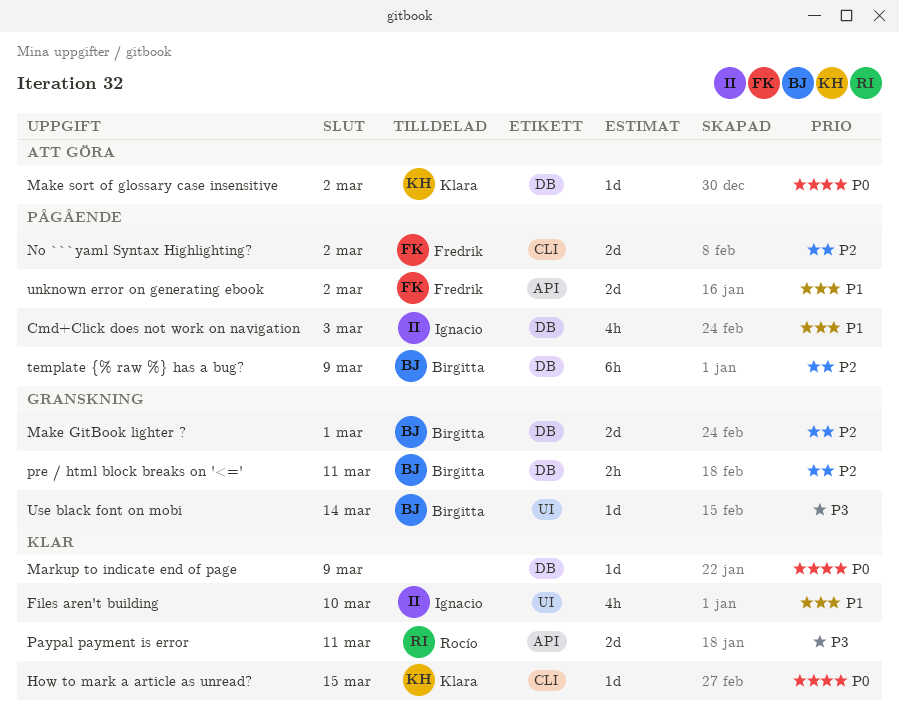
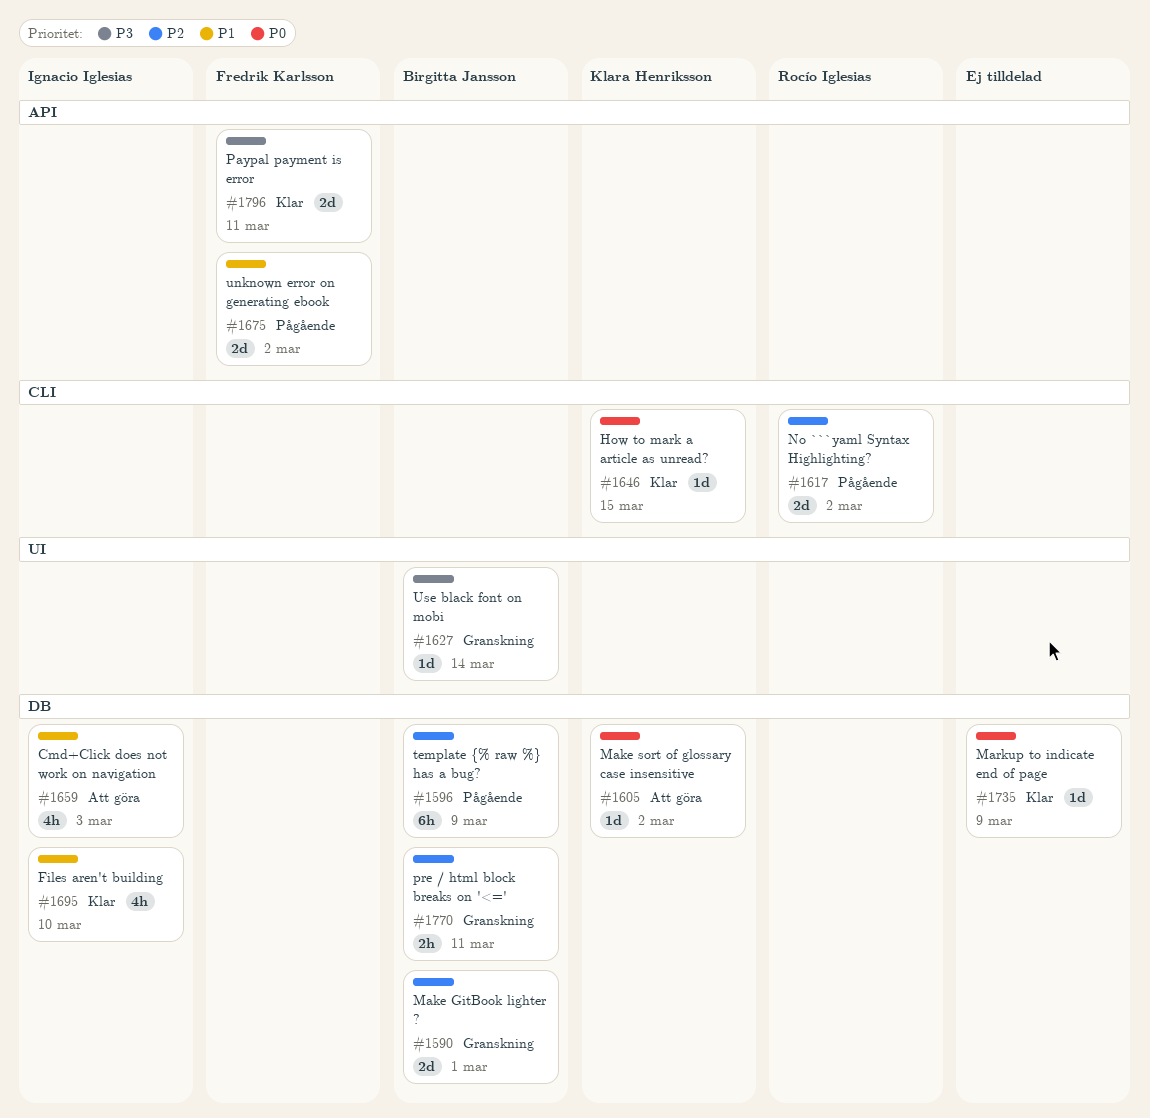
Cmd+Click does not work on navigation, status: Pågående -> Att göra
Files aren't building, label: UI -> DB
No ```yaml Syntax Highlighting?, owner: Fredrik Karlsson -> Rocío Iglesias
Paypal payment is error, owner: Rocío Iglesias -> Fredrik Karlsson

